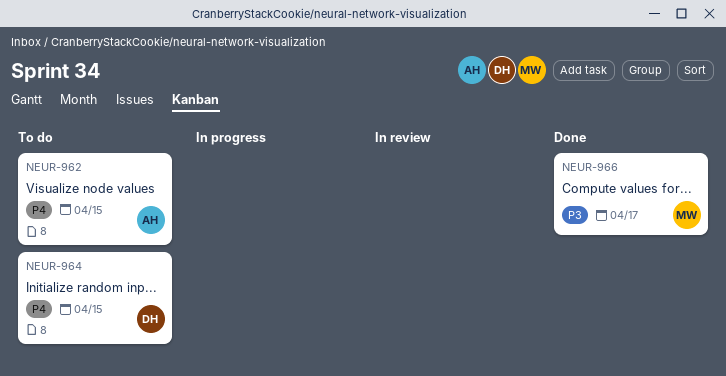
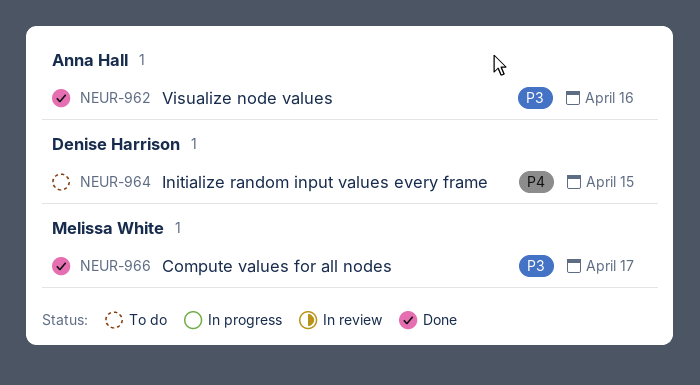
NEUR-962, status: To do -> Done
NEUR-962, priority: P4 -> P3
NEUR-962, due: Apr 15 -> Apr 16

